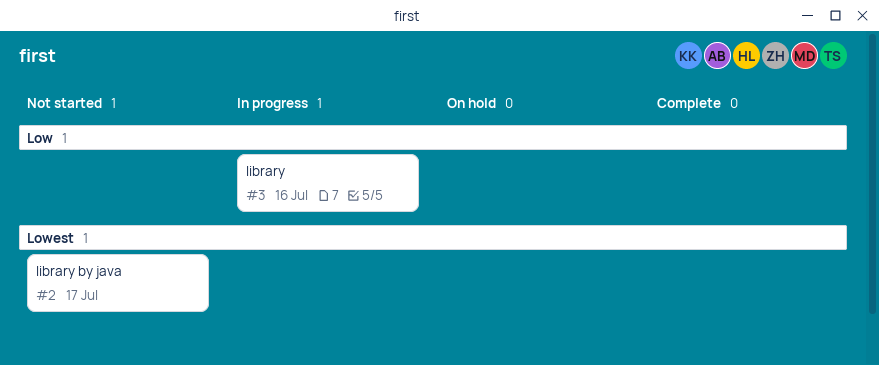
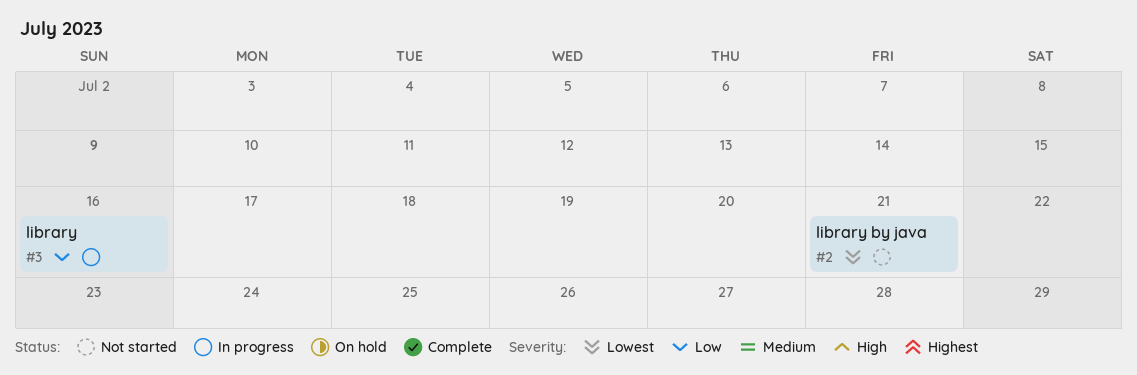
#2, due: Jul 17 -> Jul 21

